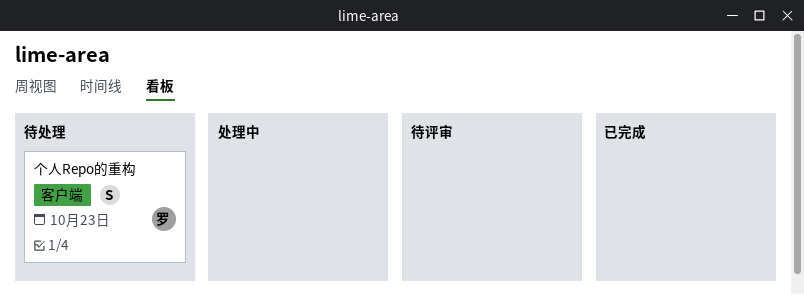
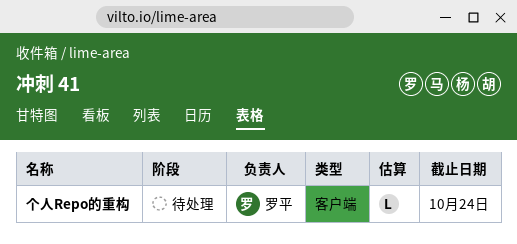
个人Repo的重构, estimate: S -> L
个人Repo的重构, due: Oct 23 -> Oct 24

